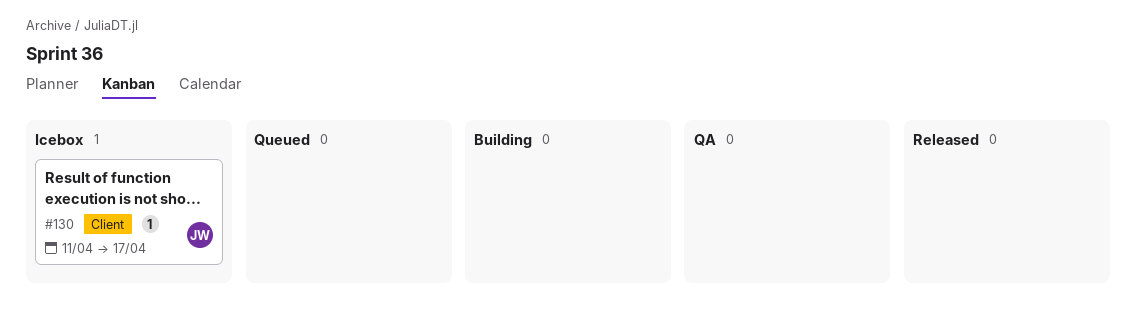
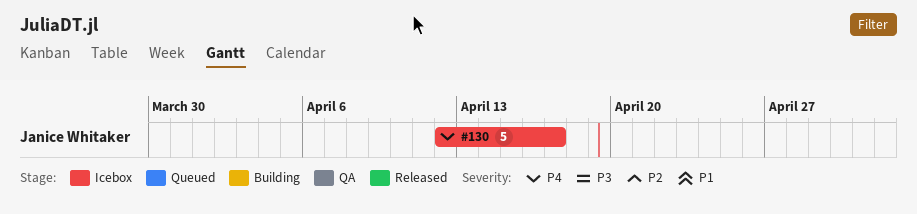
#130, estimate: 1 -> 5
#130, start: Apr 11 -> Apr 12

